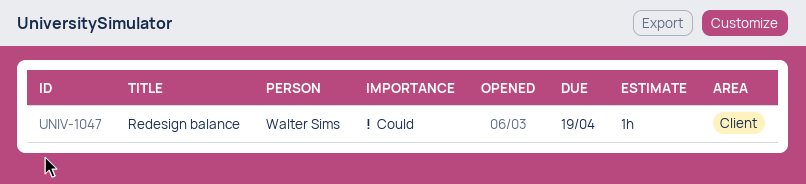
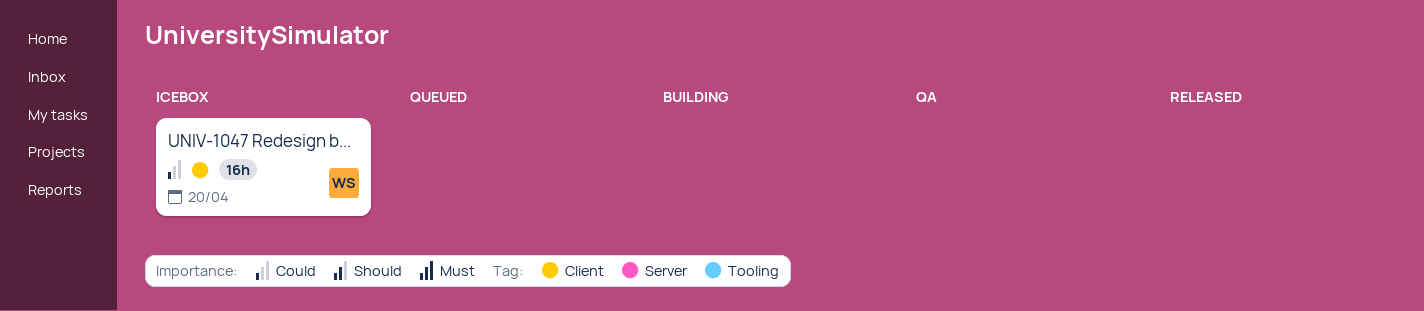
UNIV-1047, estimate: 1h -> 16h
UNIV-1047, due: Apr 19 -> Apr 20

